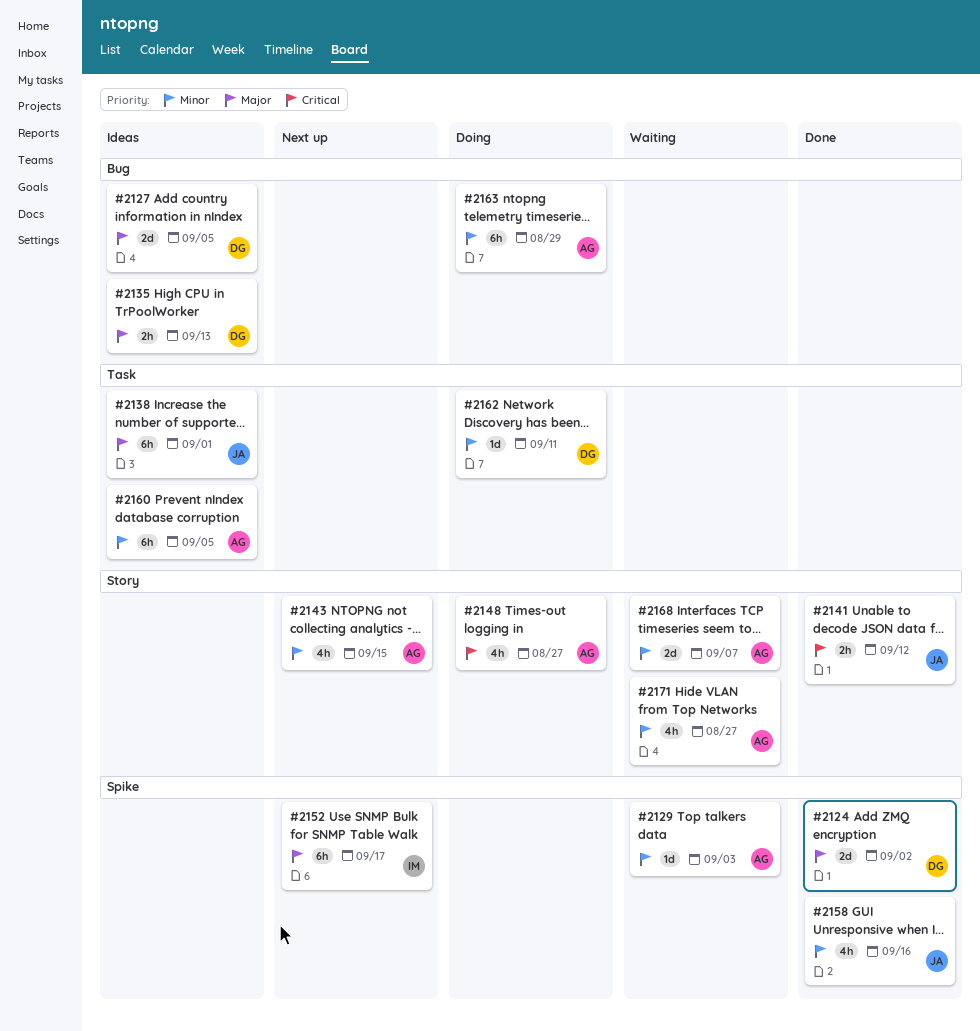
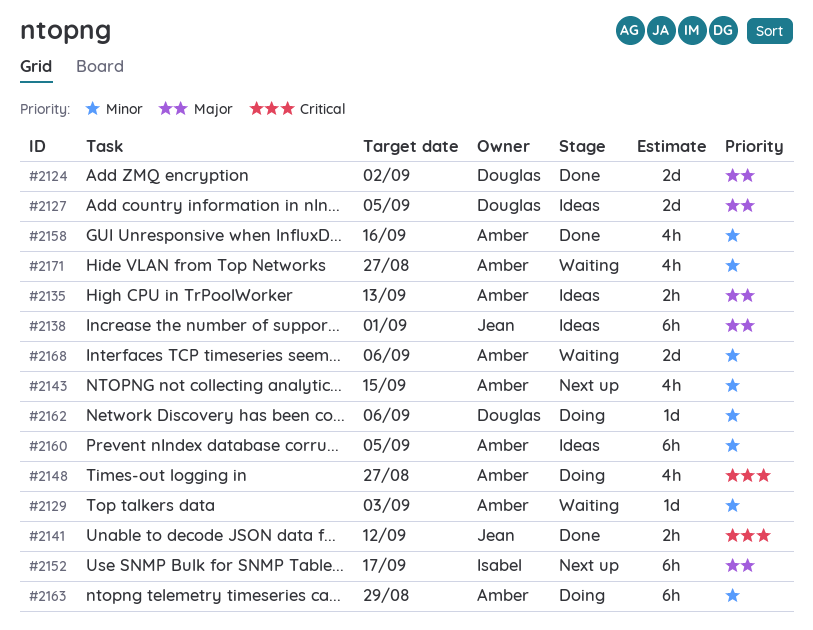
#2135, owner: Douglas -> Amber
#2158, owner: Jean -> Amber
#2162, due: Sep 11 -> Sep 6
#2168, due: Sep 7 -> Sep 6

